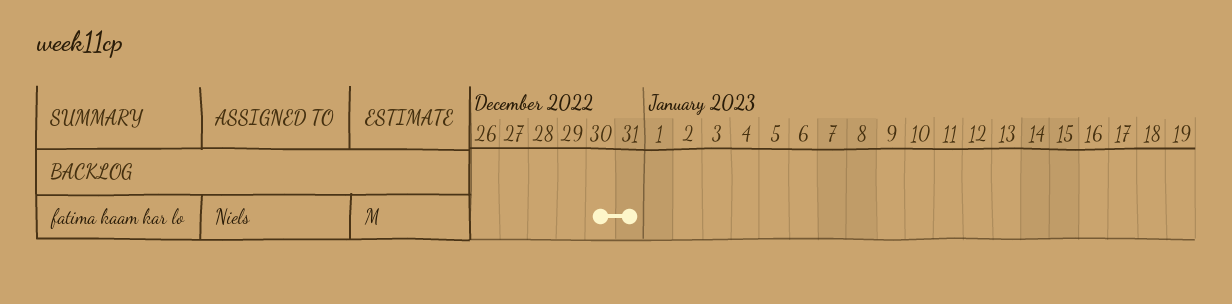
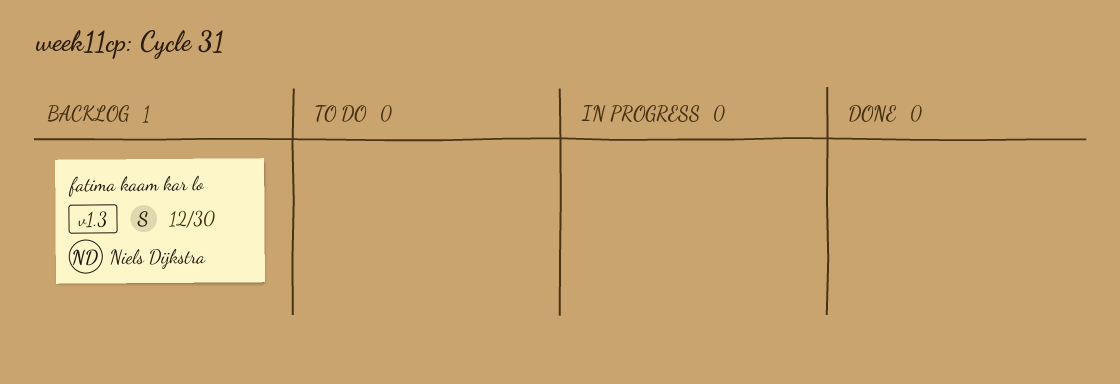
fatima kaam kar lo, estimate: M -> S
fatima kaam kar lo, due: Dec 31 -> Dec 30

